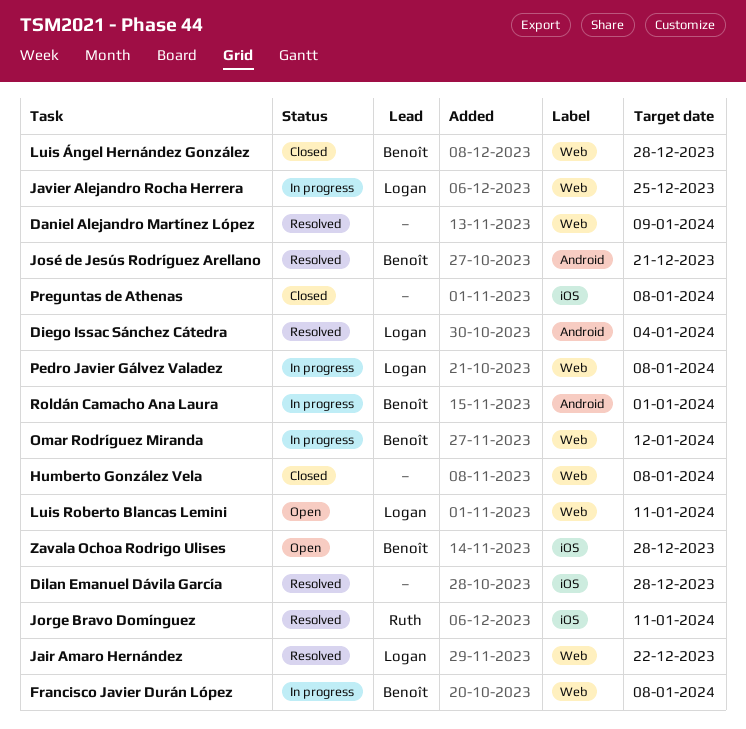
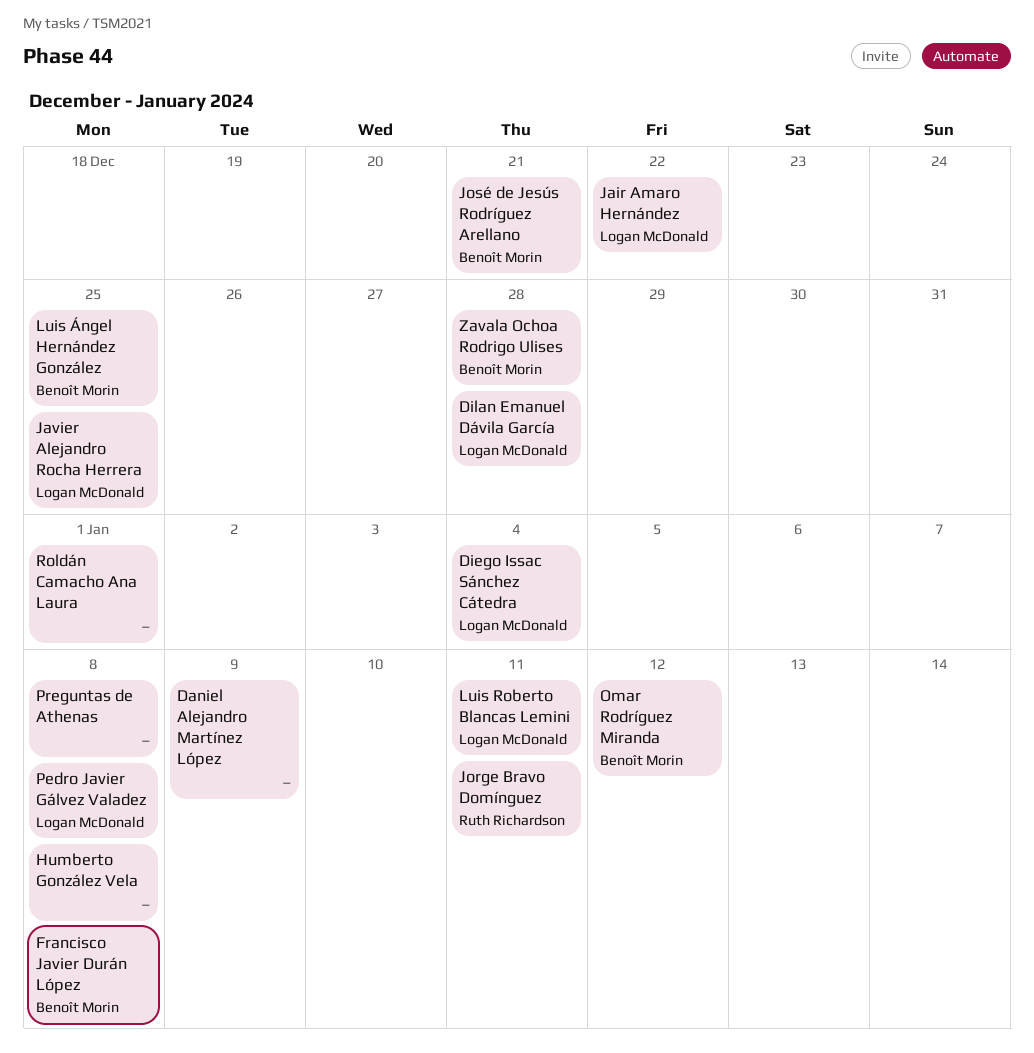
Dilan Emanuel Dávila García, owner: none -> Logan McDonald
Luis Ángel Hernández González, due: Dec 28 -> Dec 25
Roldán Camacho Ana Laura, owner: Benoît Morin -> none

